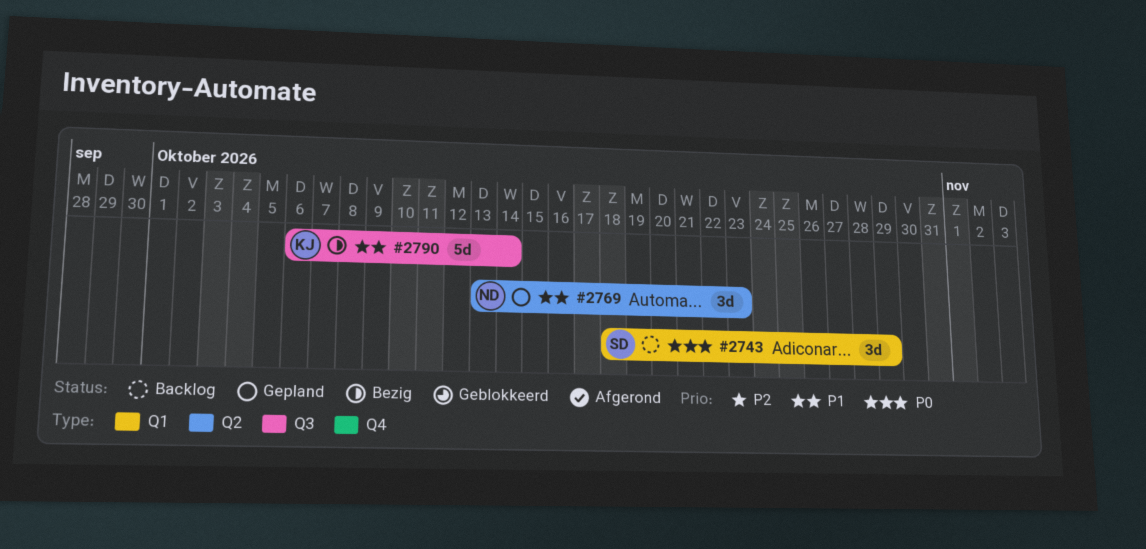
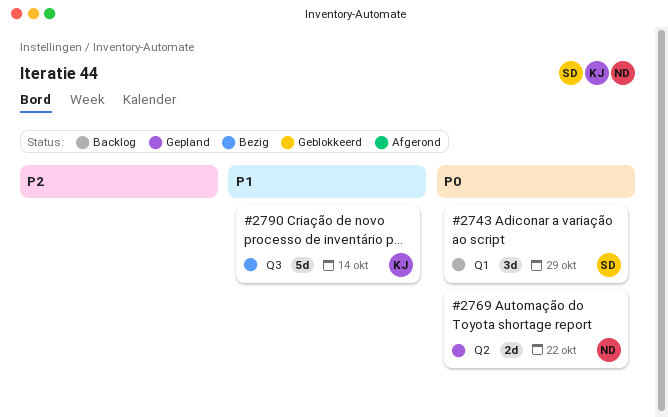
#2769, priority: P1 -> P0
#2769, estimate: 3d -> 2d
#2769, due: Oct 23 -> Oct 22

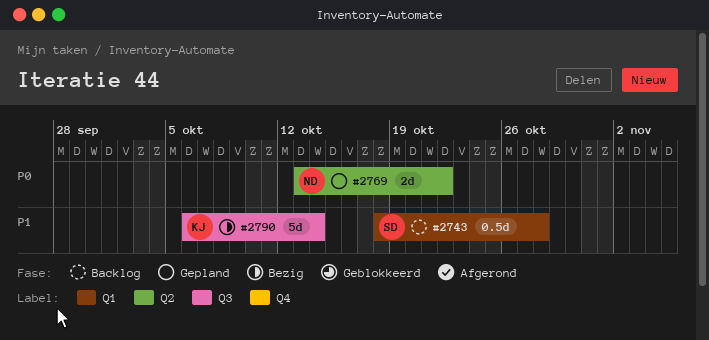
#2743, priority: P0 -> P1
#2743, estimate: 3d -> 0.5d
#2743, due: Oct 29 -> Oct 28

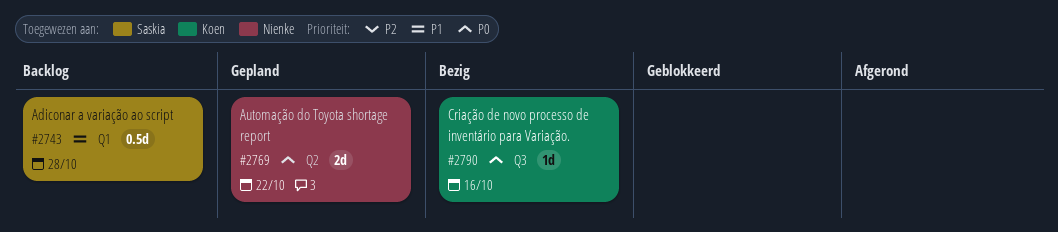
#2790, priority: P1 -> P0
#2790, estimate: 5d -> 1d
#2790, due: Oct 14 -> Oct 16

